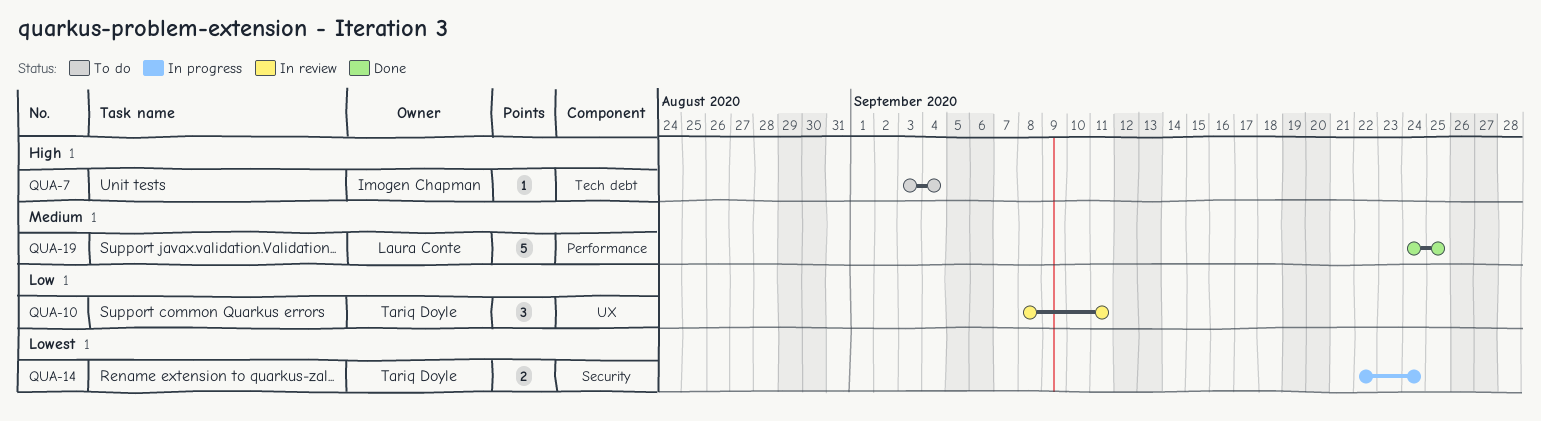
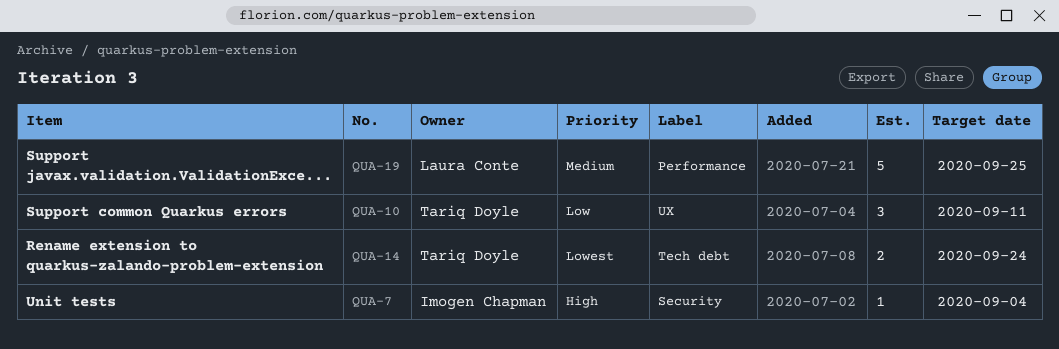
QUA-7, label: Tech debt -> Security
QUA-14, label: Security -> Tech debt

